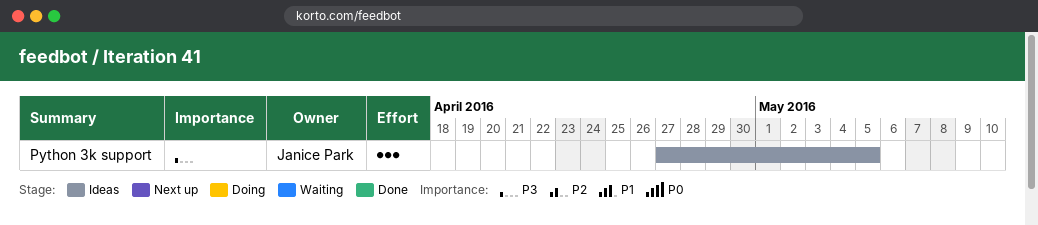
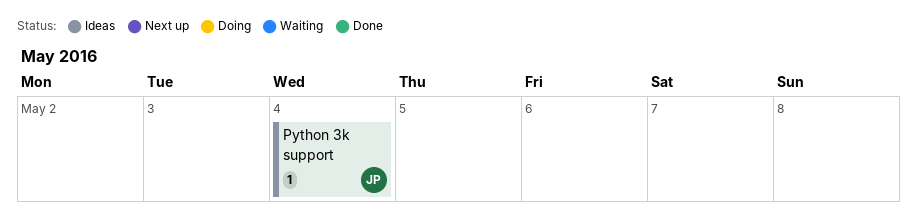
Python 3k support, estimate: 3 -> 1
Python 3k support, due: May 5 -> May 4

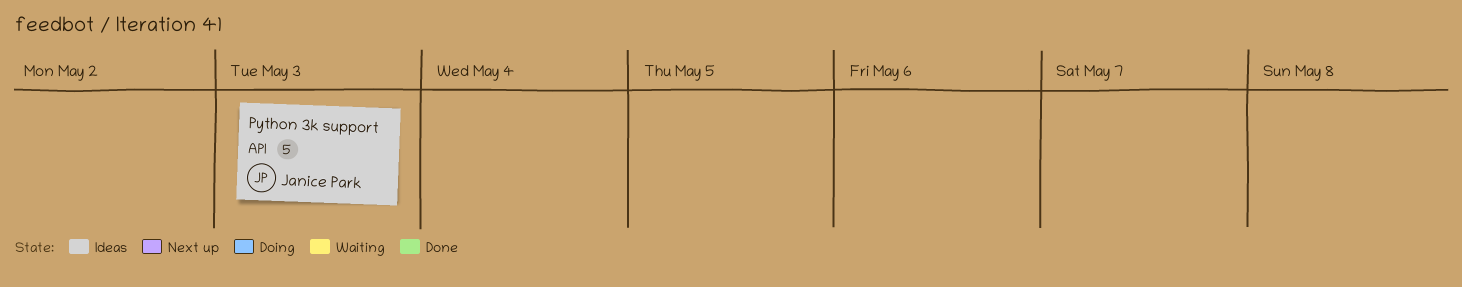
Python 3k support, estimate: 1 -> 5
Python 3k support, due: May 4 -> May 3

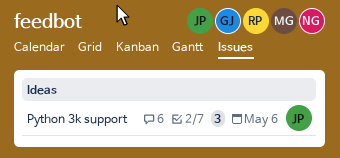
Python 3k support, estimate: 5 -> 3
Python 3k support, due: May 3 -> May 6

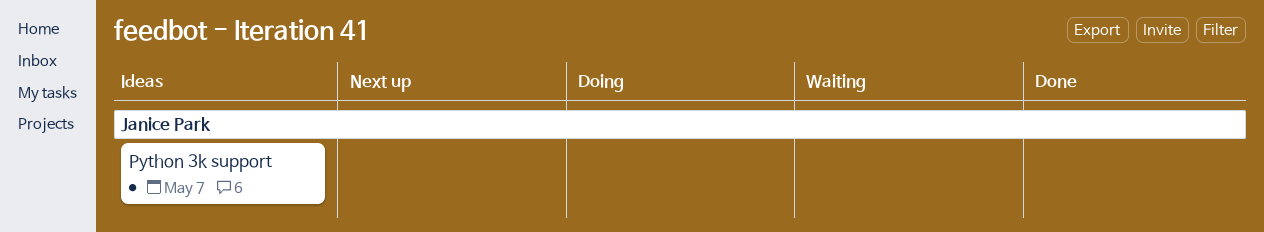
Python 3k support, estimate: 3 -> 1
Python 3k support, due: May 6 -> May 7

